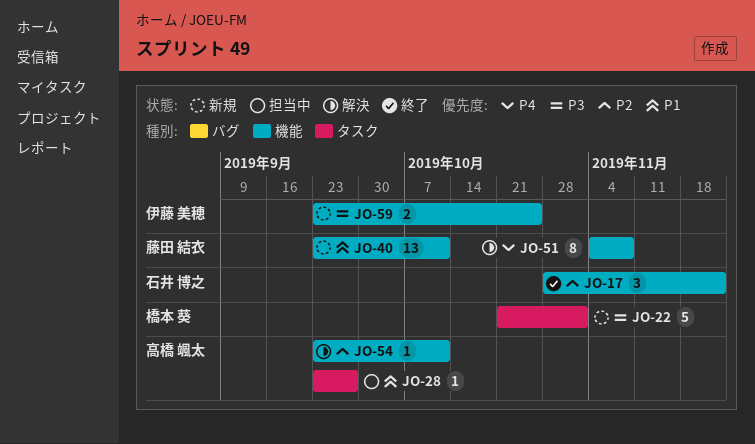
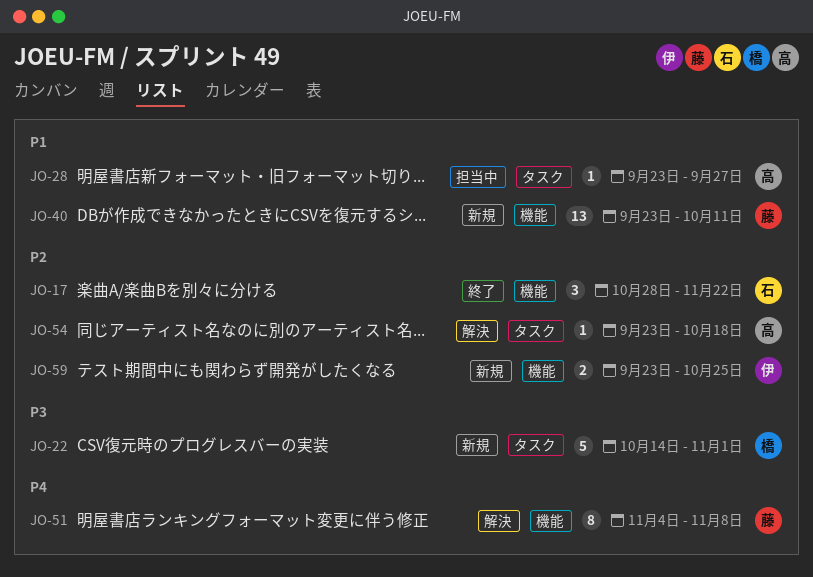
JO-22, start: Oct 21 -> Oct 14
JO-54, label: 機能 -> タスク
JO-54, due: Oct 11 -> Oct 18
JO-59, priority: P3 -> P2

